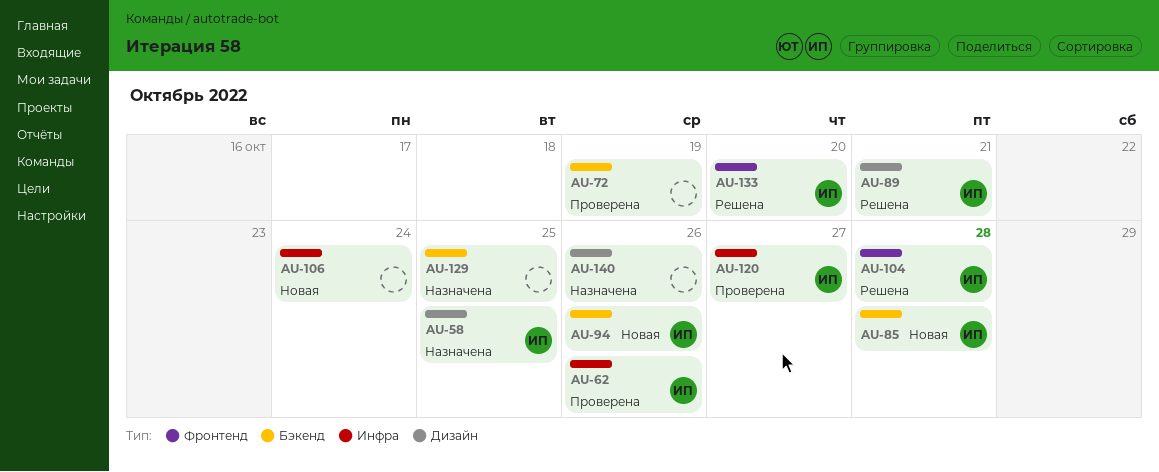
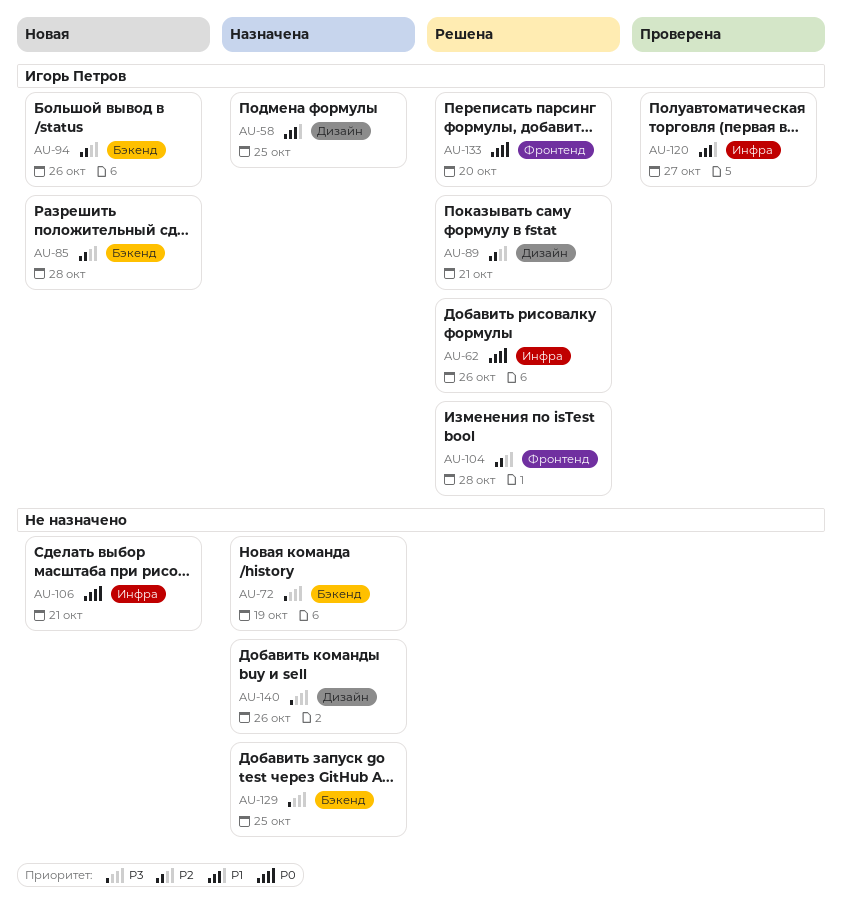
AU-62, status: Проверена -> Решена
AU-72, status: Проверена -> Назначена
AU-106, due: Oct 24 -> Oct 21

